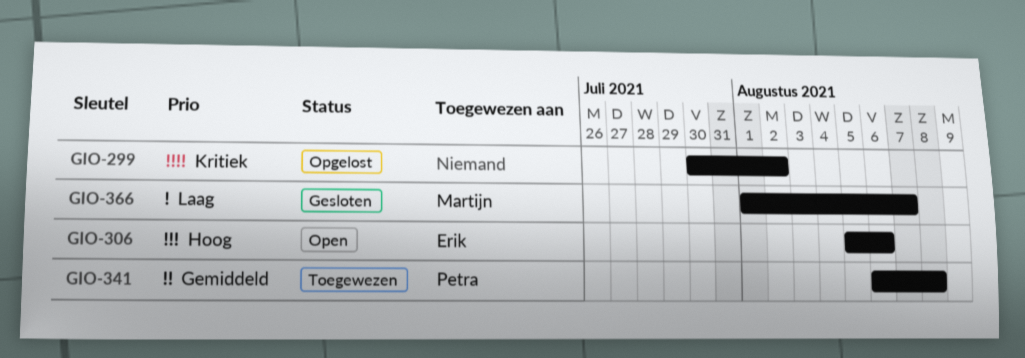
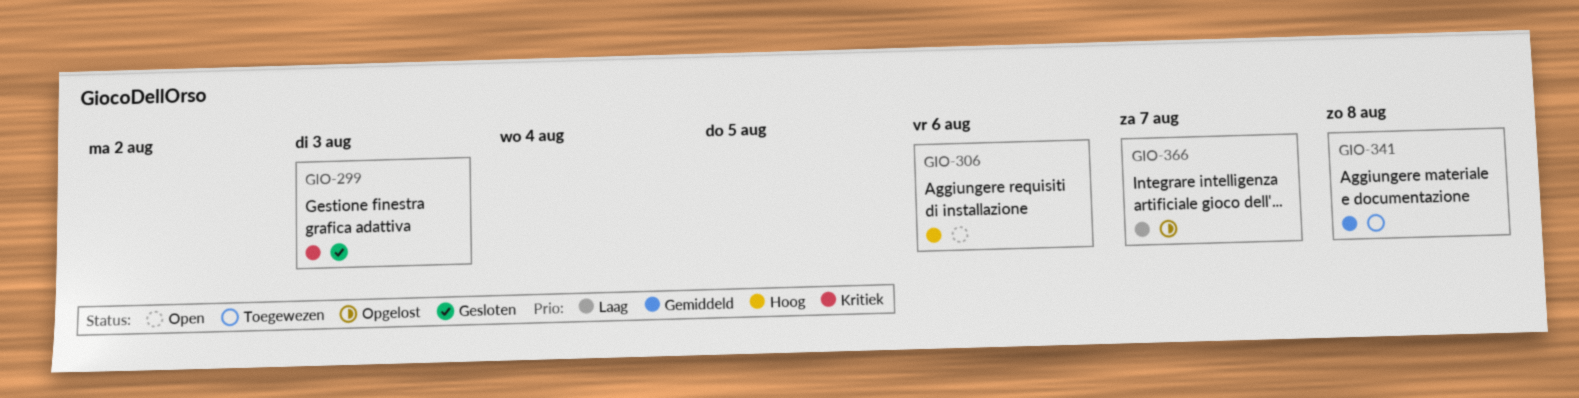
GIO-299, status: Opgelost -> Gesloten
GIO-299, due: Aug 2 -> Aug 3
GIO-366, status: Gesloten -> Opgelost

